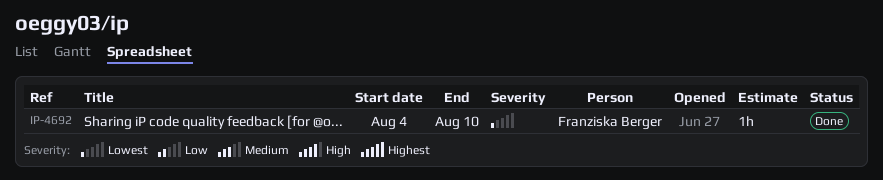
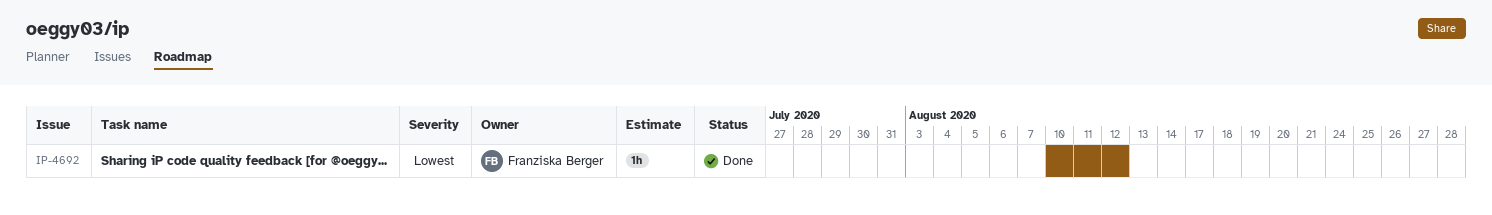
IP-4692, start: Aug 4 -> Aug 10
IP-4692, due: Aug 10 -> Aug 12

